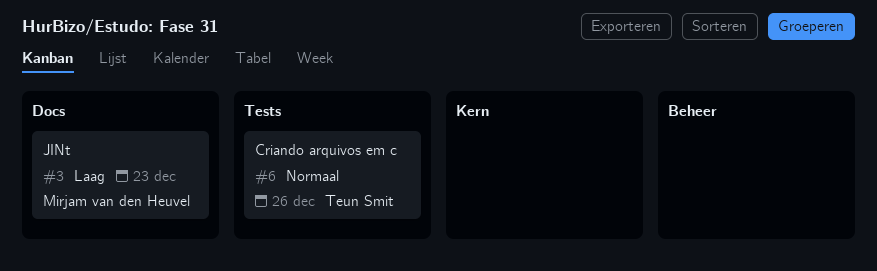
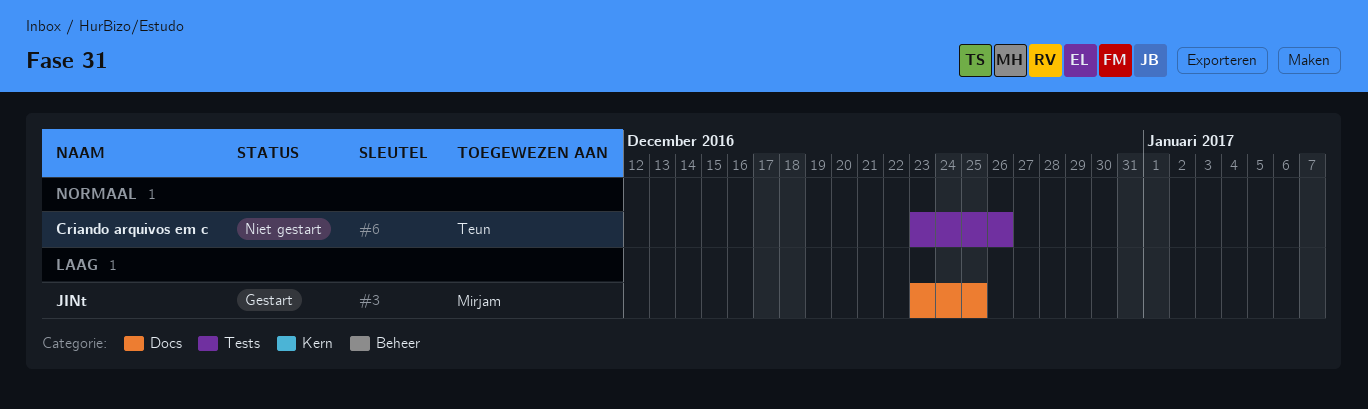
#3, due: Dec 23 -> Dec 25

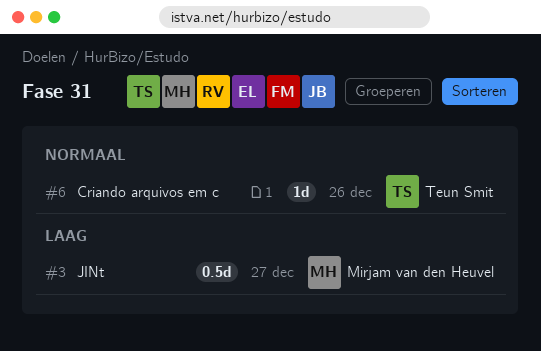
#3, due: Dec 25 -> Dec 27

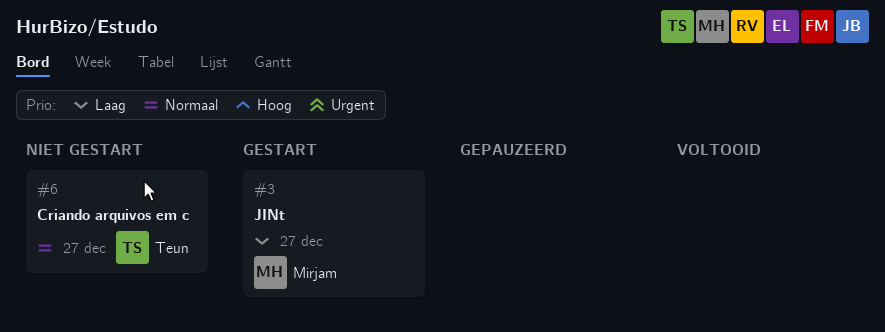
#6, due: Dec 26 -> Dec 27

